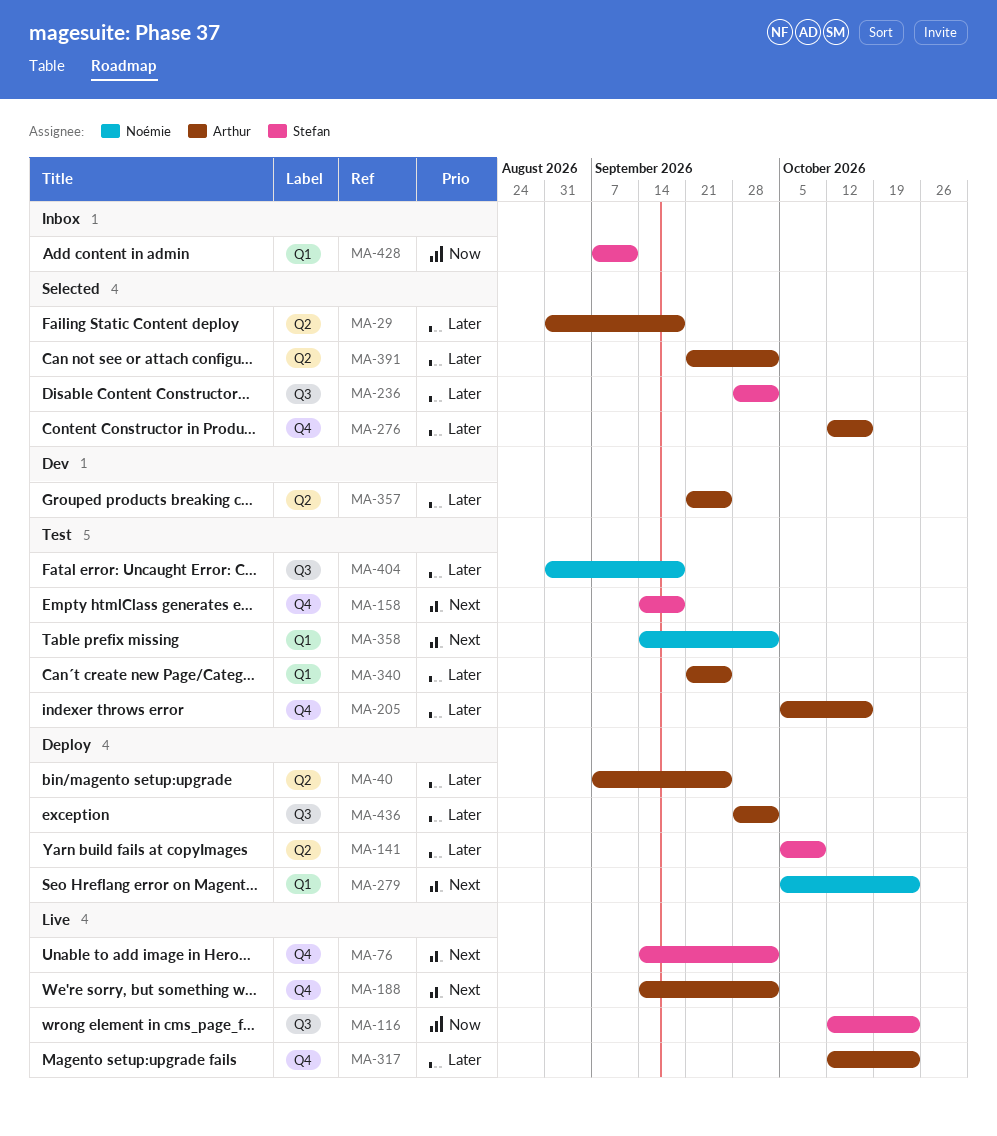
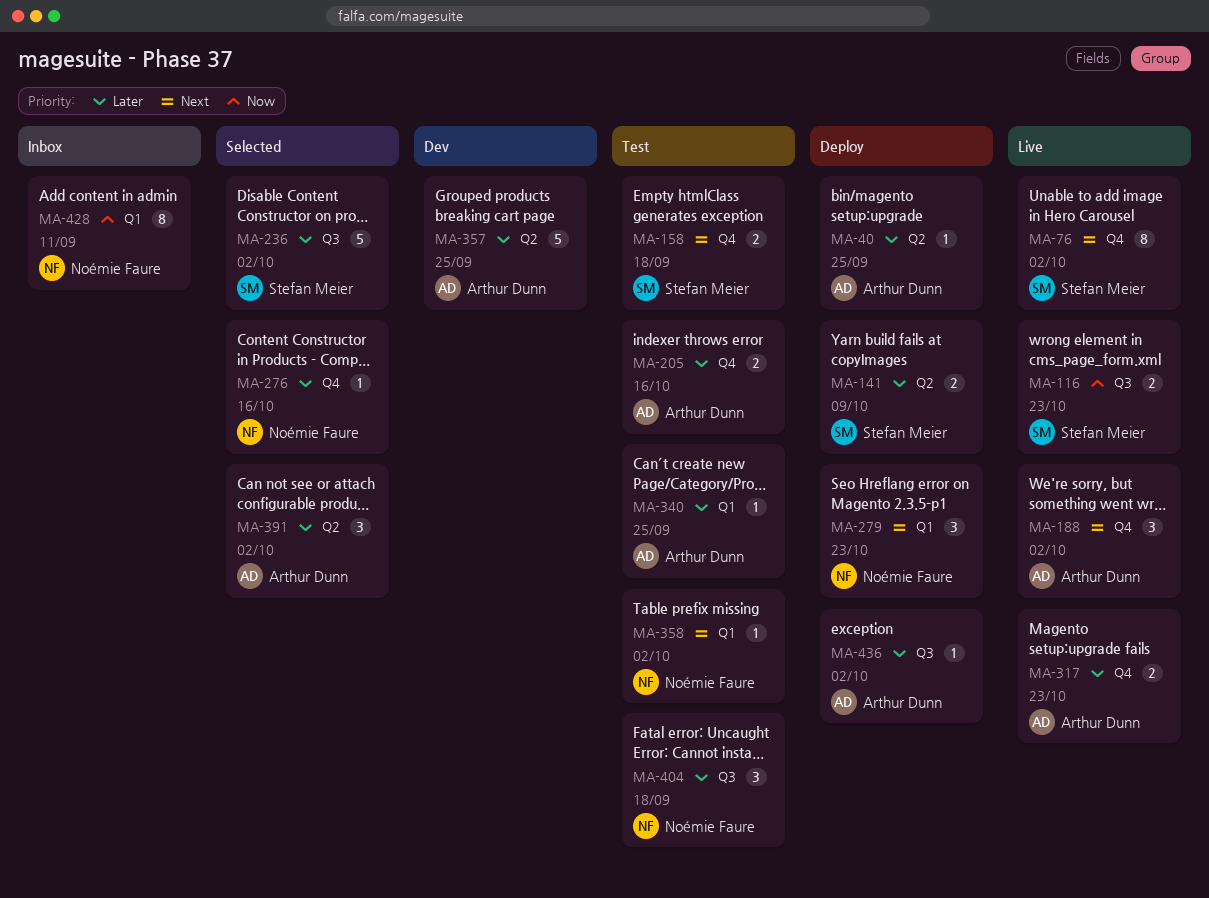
MA-29: present -> none
MA-276, owner: Arthur Dunn -> Noémie Faure
MA-428, owner: Stefan Meier -> Noémie Faure

